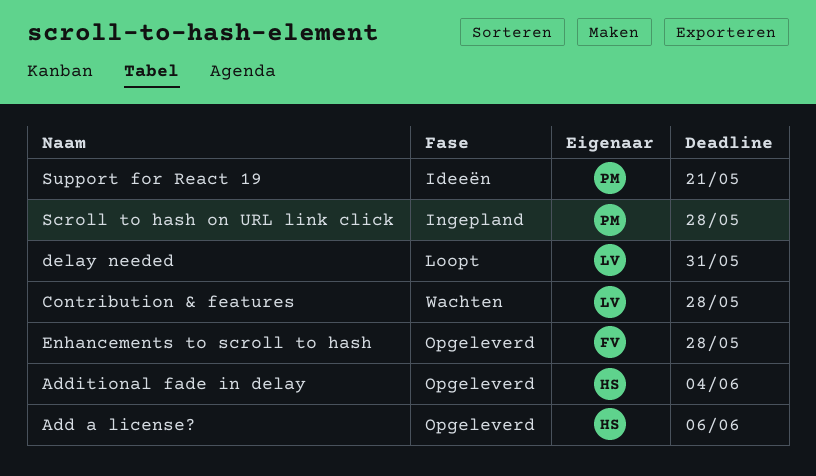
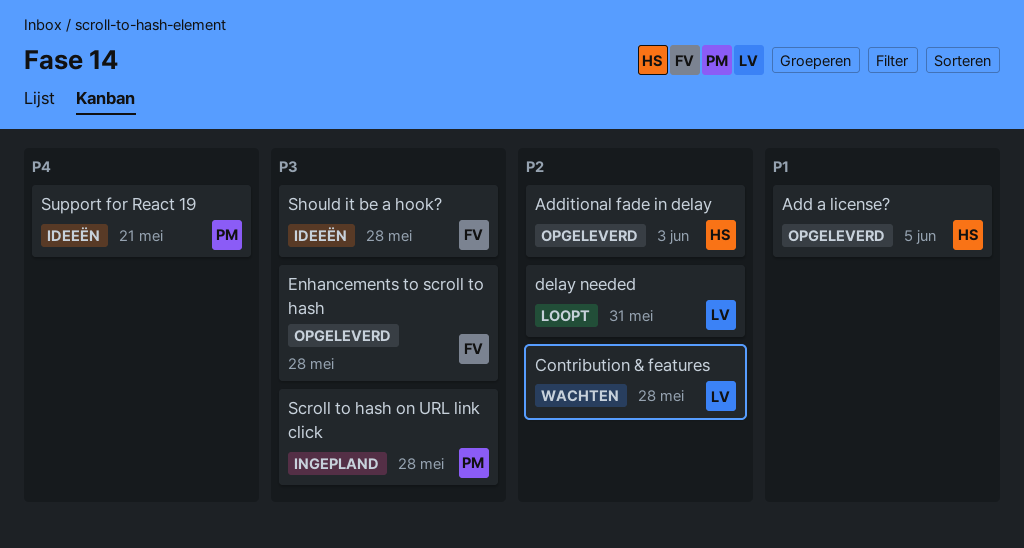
Add a license?, due: Jun 6 -> Jun 5
Additional fade in delay, due: Jun 4 -> Jun 3
Should it be a hook?: none -> present

